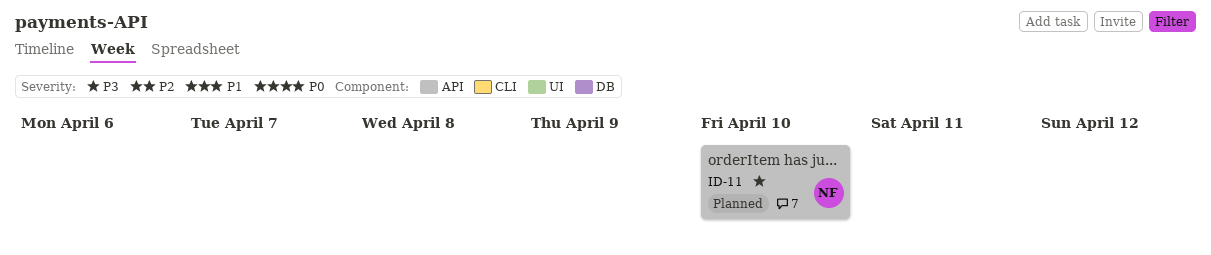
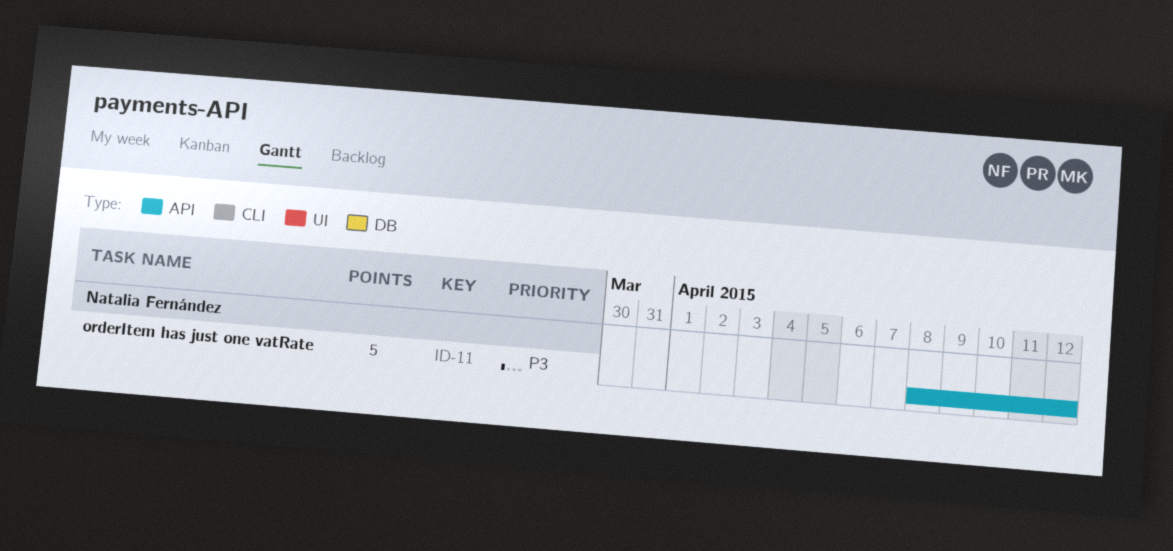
ID-11, due: Apr 10 -> Apr 12

